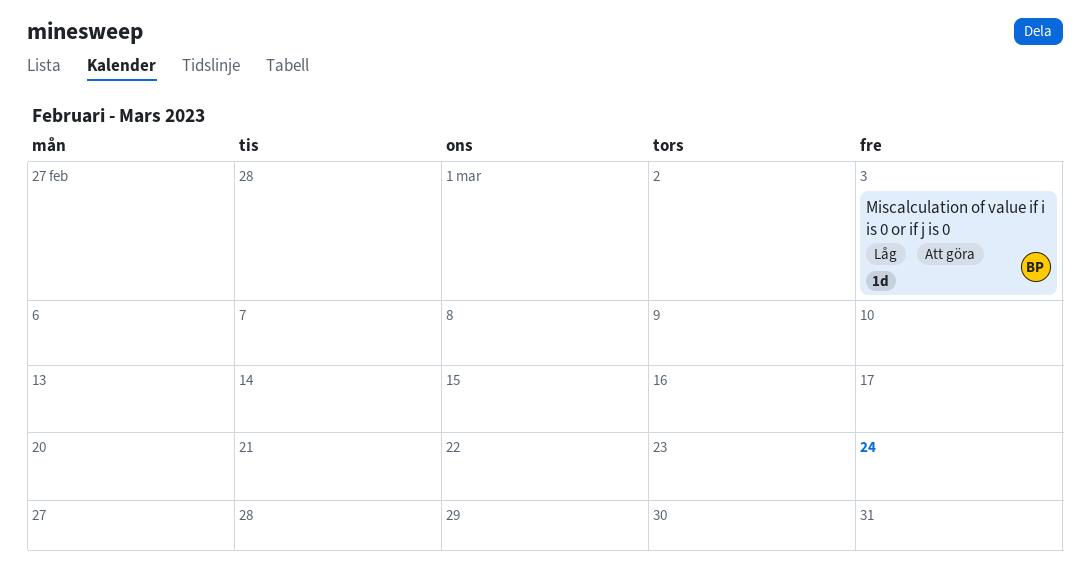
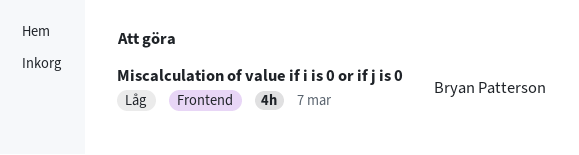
Miscalculation of value if i is 0 or if j is 0, estimate: 1d -> 4h
Miscalculation of value if i is 0 or if j is 0, due: Mar 3 -> Mar 7

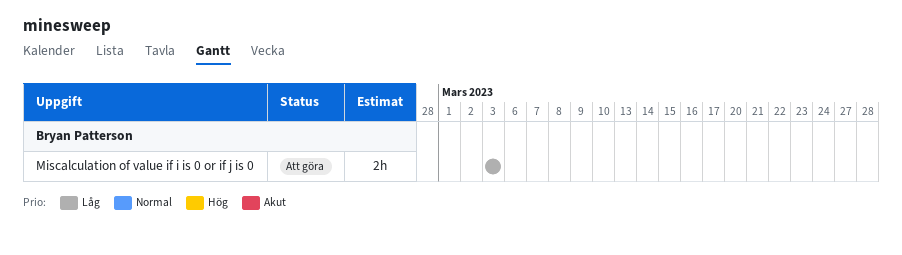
Miscalculation of value if i is 0 or if j is 0, estimate: 4h -> 2h
Miscalculation of value if i is 0 or if j is 0, due: Mar 7 -> Mar 3

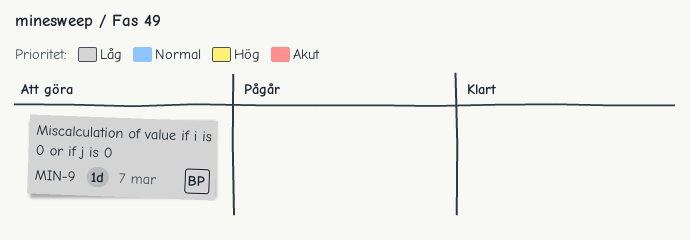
Miscalculation of value if i is 0 or if j is 0, estimate: 2h -> 1d
Miscalculation of value if i is 0 or if j is 0, due: Mar 3 -> Mar 7

